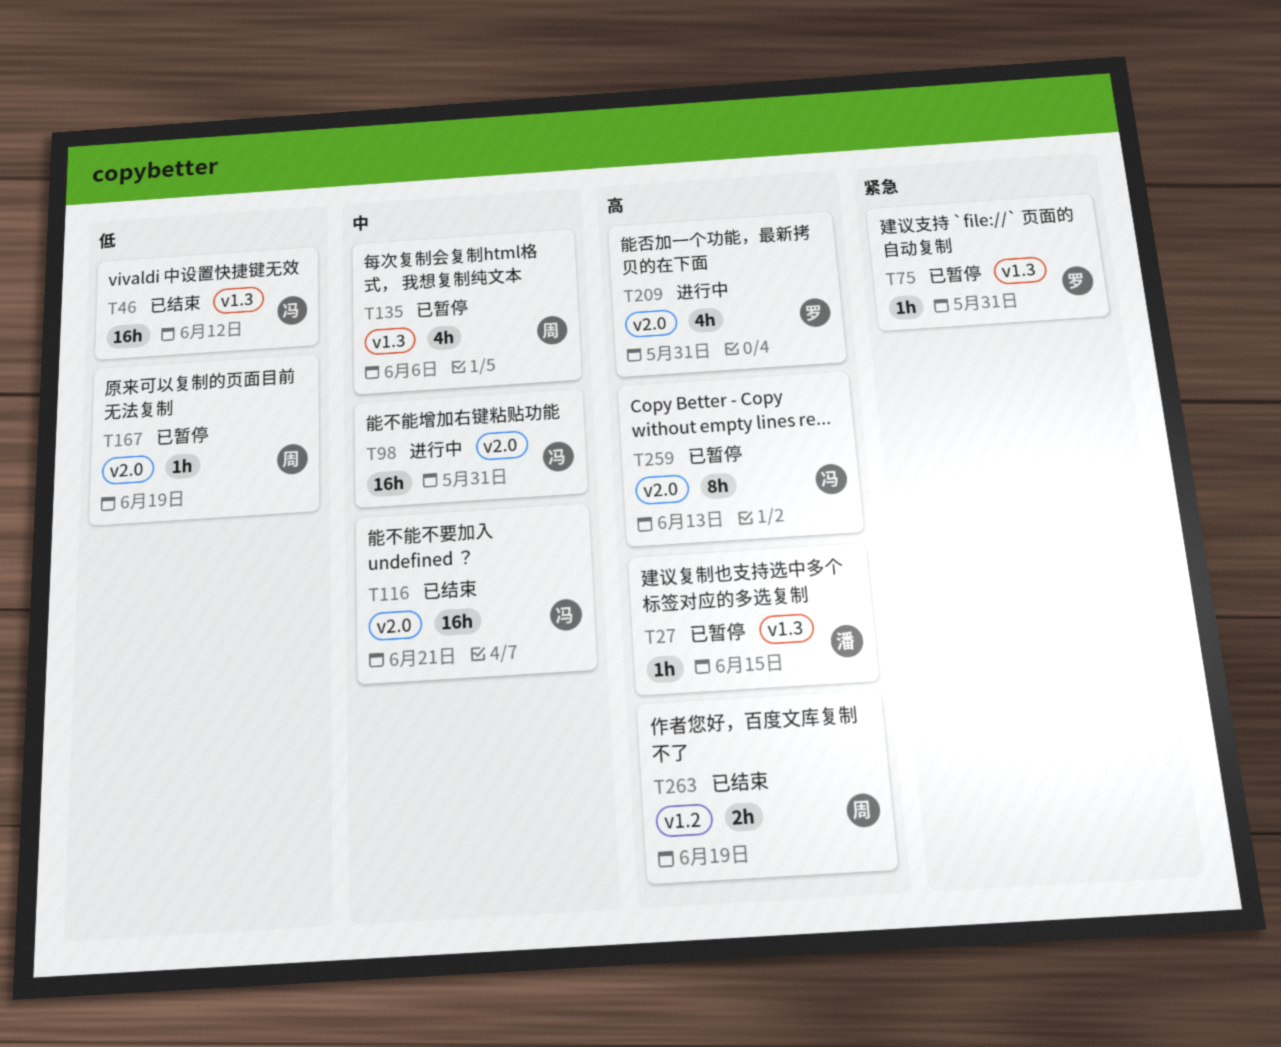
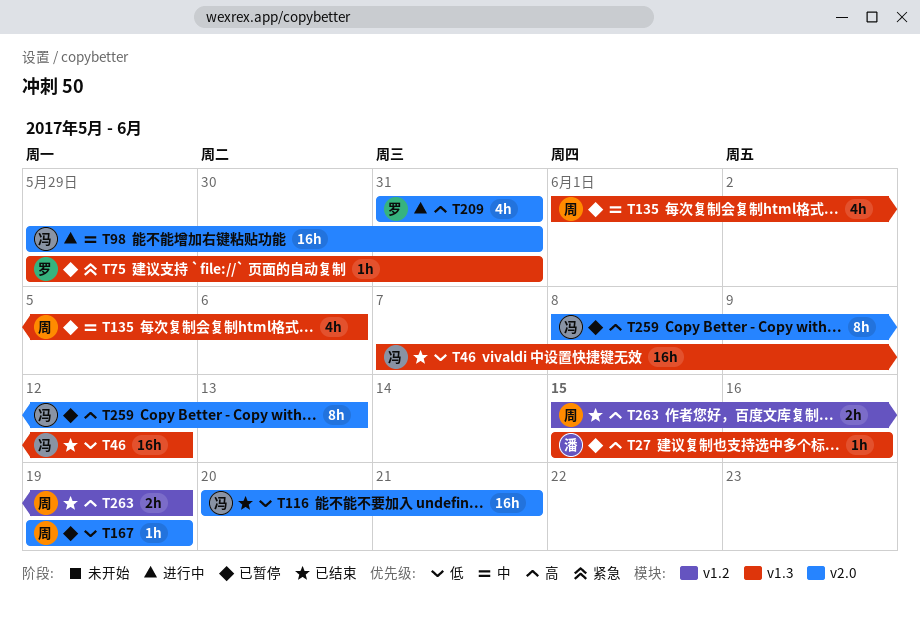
T27, due: Jun 15 -> Jun 16
T116, priority: 中 -> 低

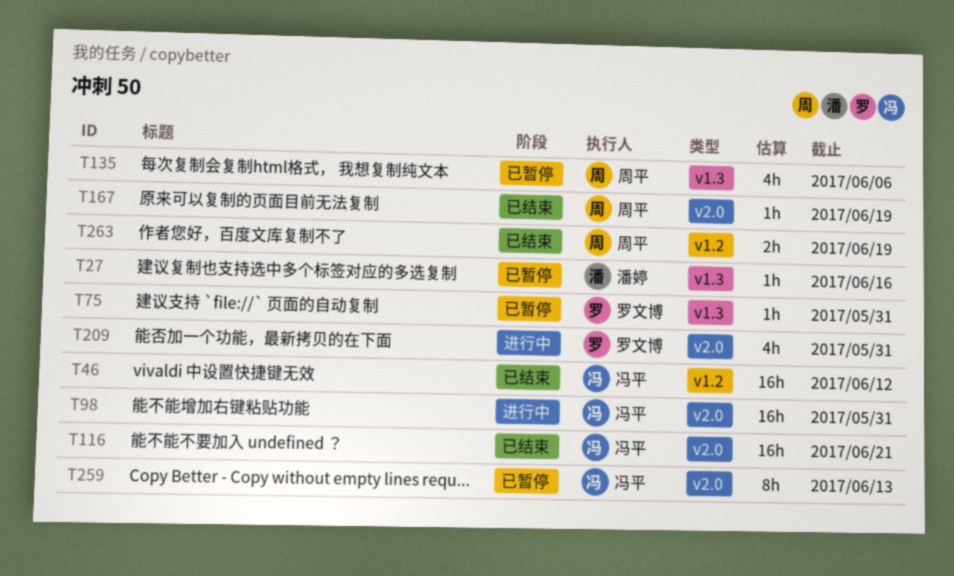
T46, label: v1.3 -> v1.2
T167, status: 已暂停 -> 已结束

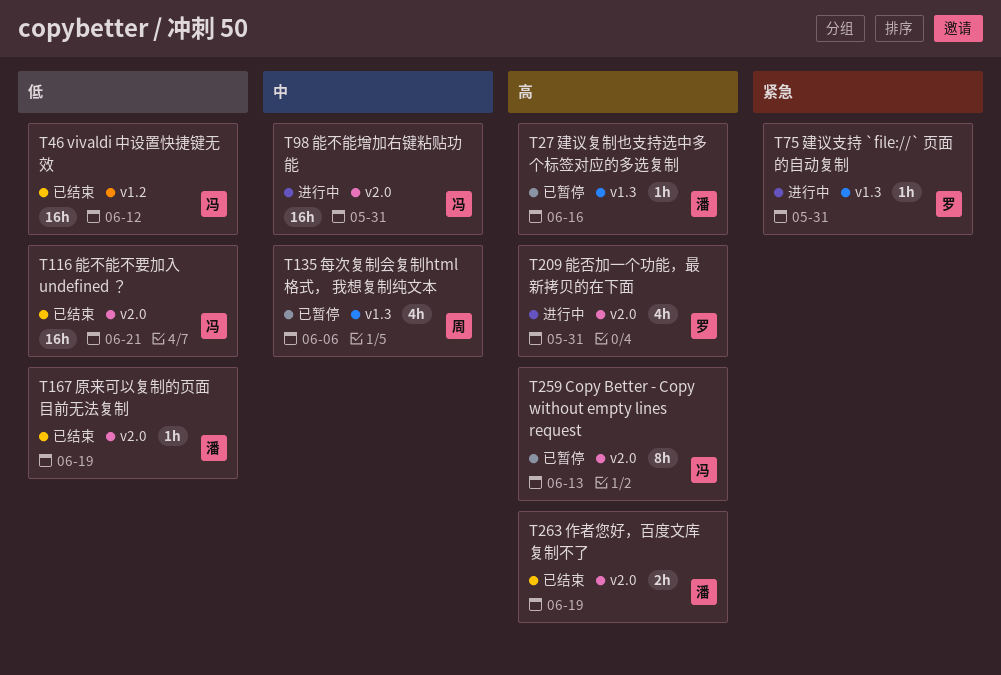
T75, status: 已暂停 -> 进行中
T167, owner: 周平 -> 潘婷
T263, owner: 周平 -> 潘婷
T263, label: v1.2 -> v2.0

